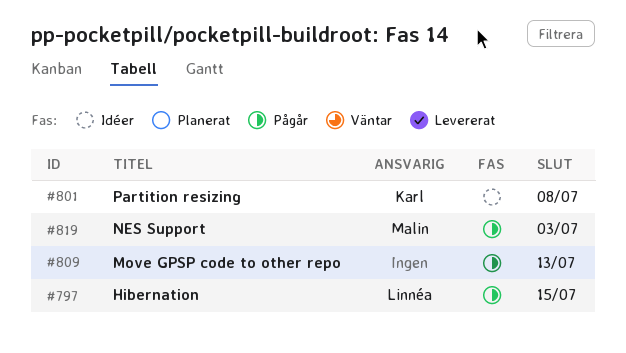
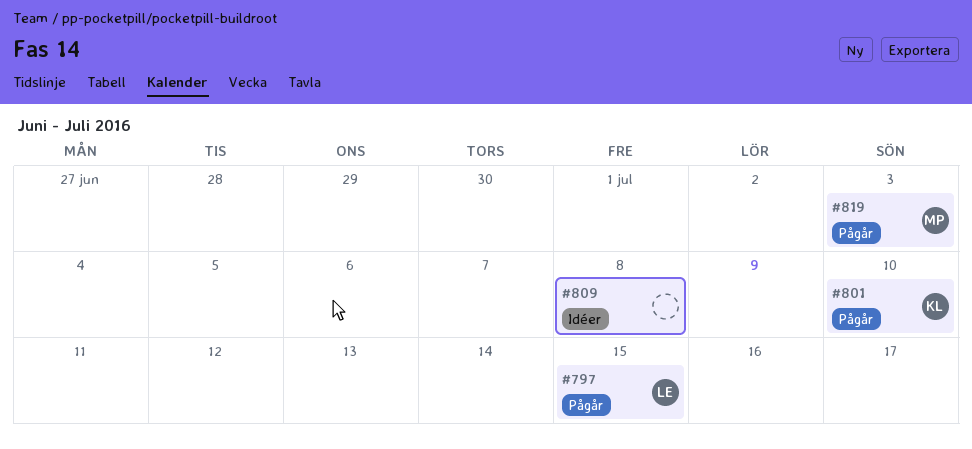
#801, status: Idéer -> Pågår
#801, due: Jul 8 -> Jul 10
#809, status: Pågår -> Idéer
#809, due: Jul 13 -> Jul 8

